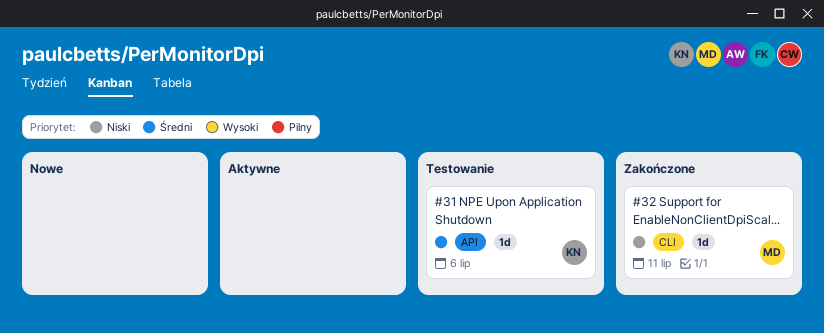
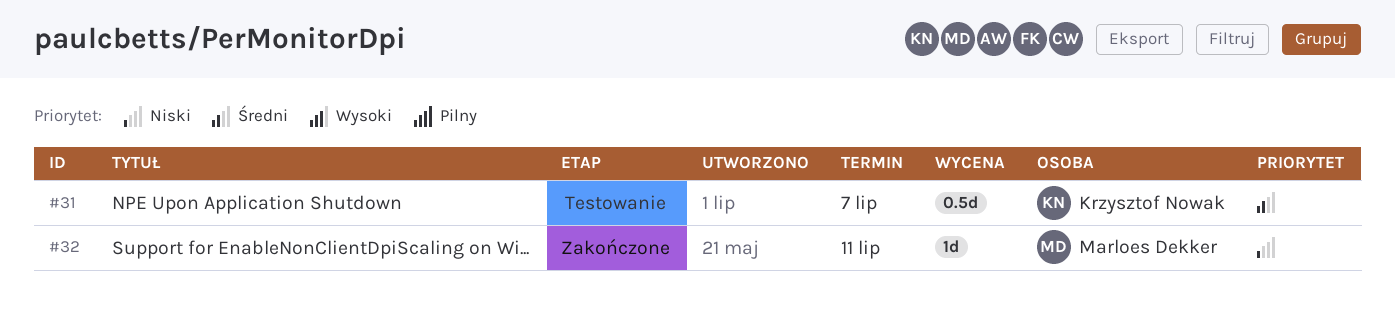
#31, estimate: 1d -> 0.5d
#31, due: Jul 6 -> Jul 7

